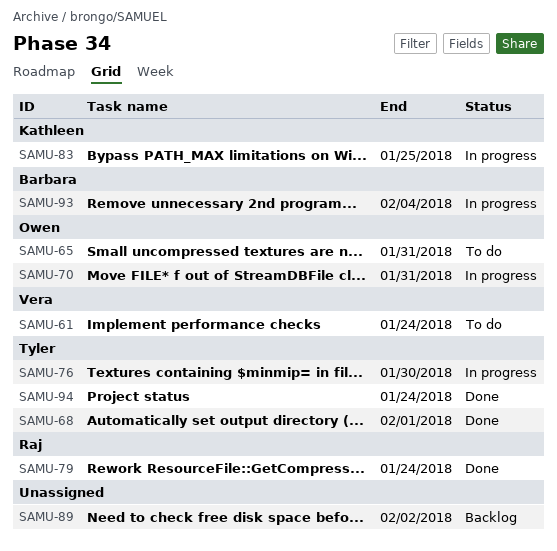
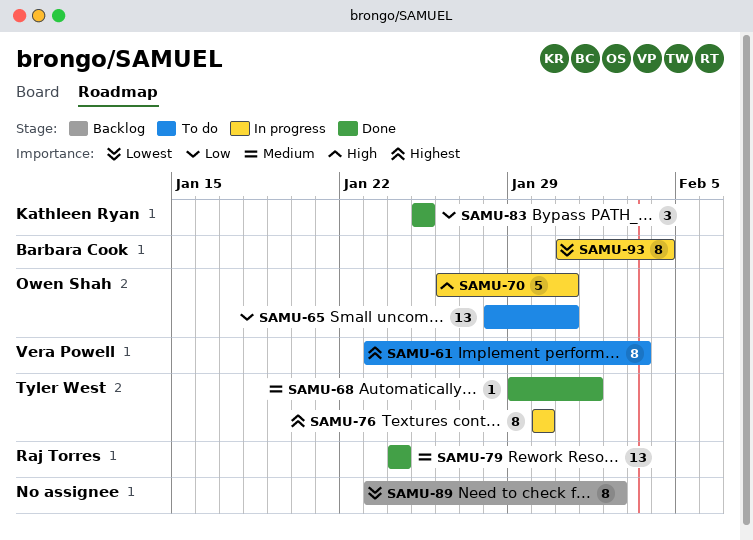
SAMU-61, due: Jan 24 -> Feb 3
SAMU-83, status: In progress -> Done
SAMU-94: present -> none

